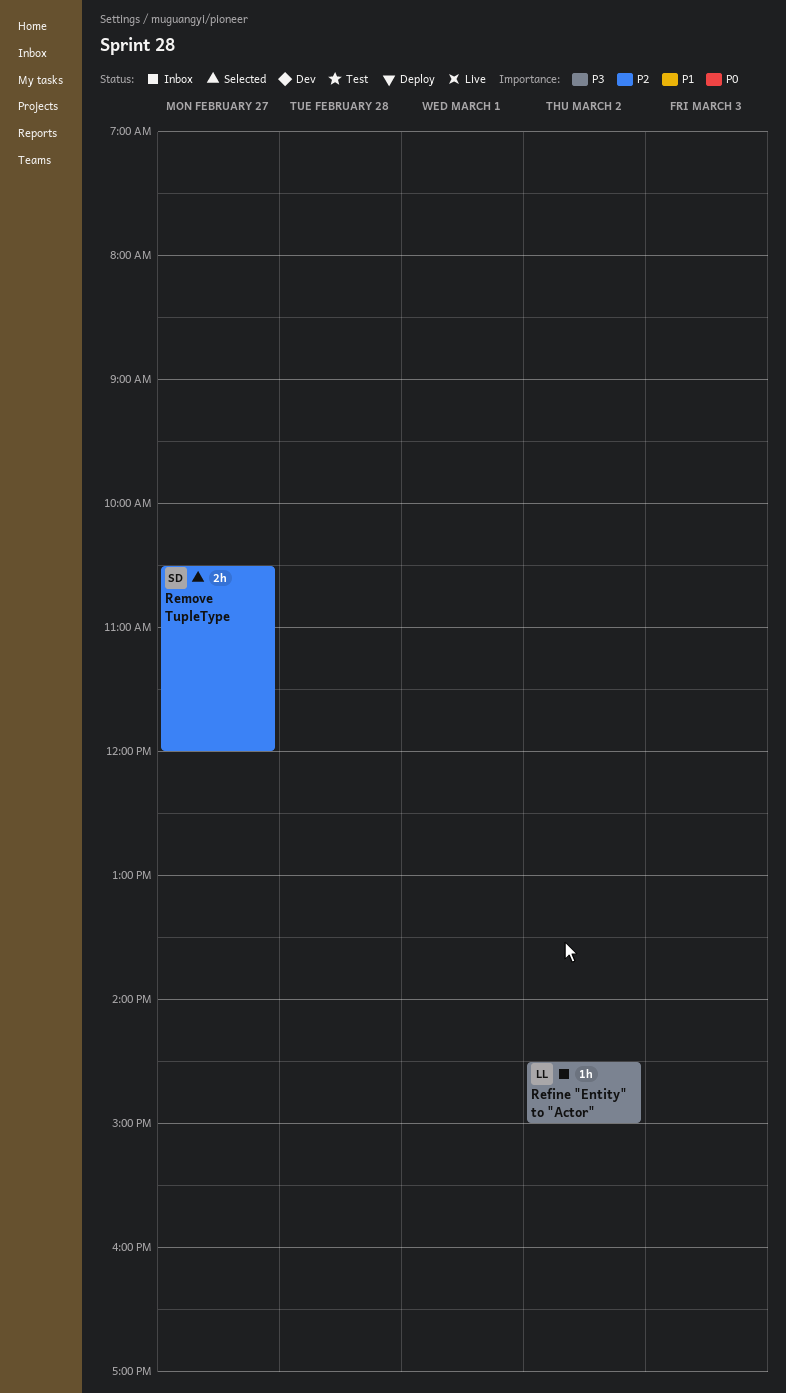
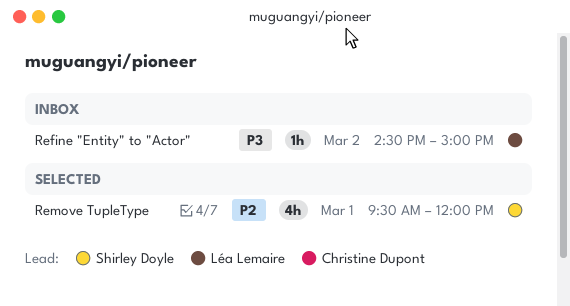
Remove TupleType, estimate: 2h -> 4h
Remove TupleType, day: Feb 27 -> Mar 1
Remove TupleType, begins: 10:30 -> 09:30

